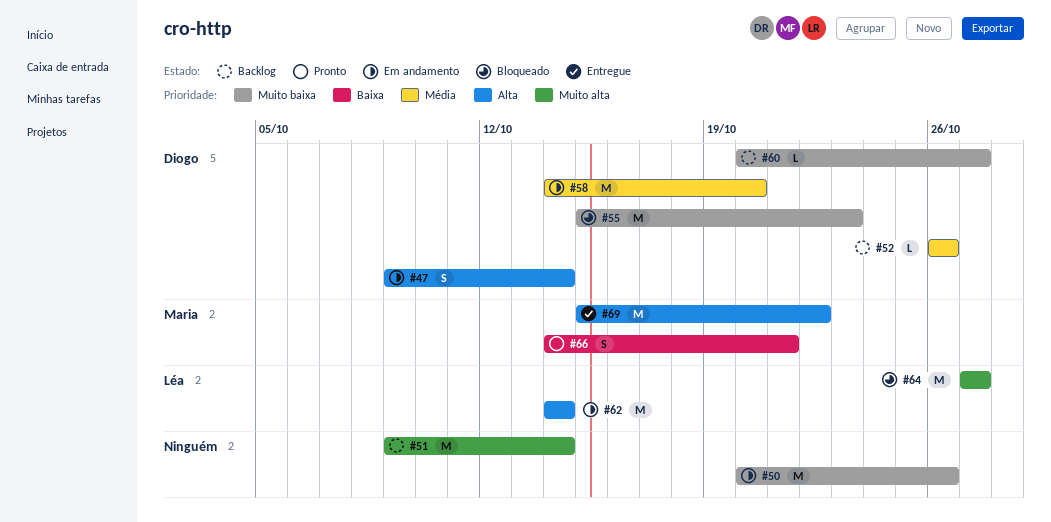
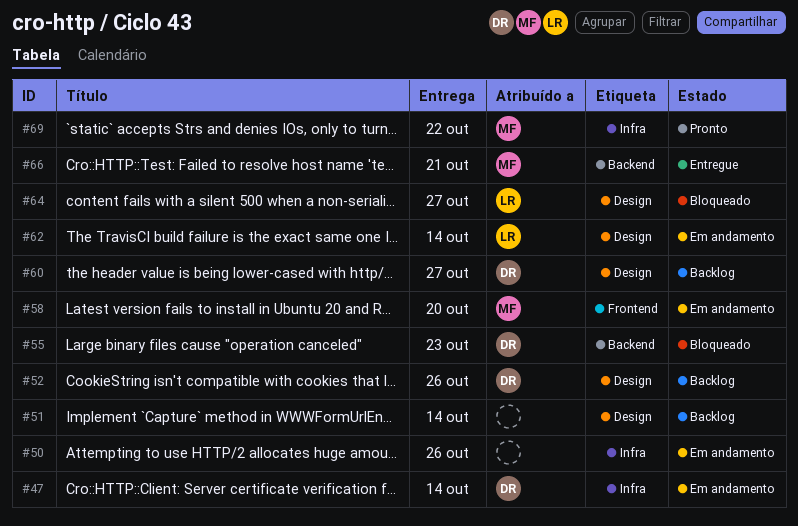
#58, owner: Diogo -> Maria
#66, status: Pronto -> Entregue
#69, status: Entregue -> Pronto

